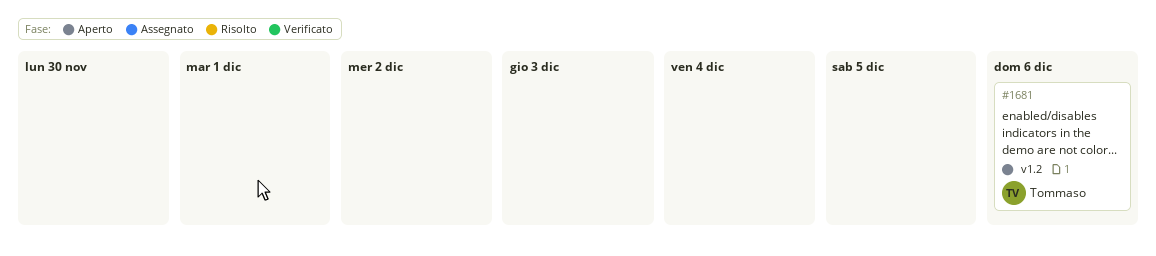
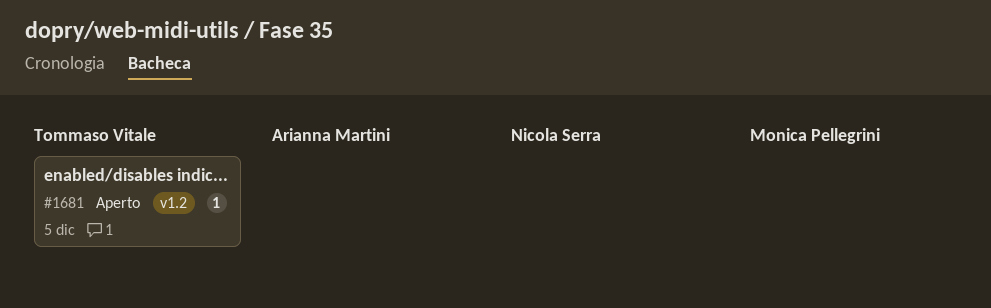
#1681, due: Dec 6 -> Dec 5

